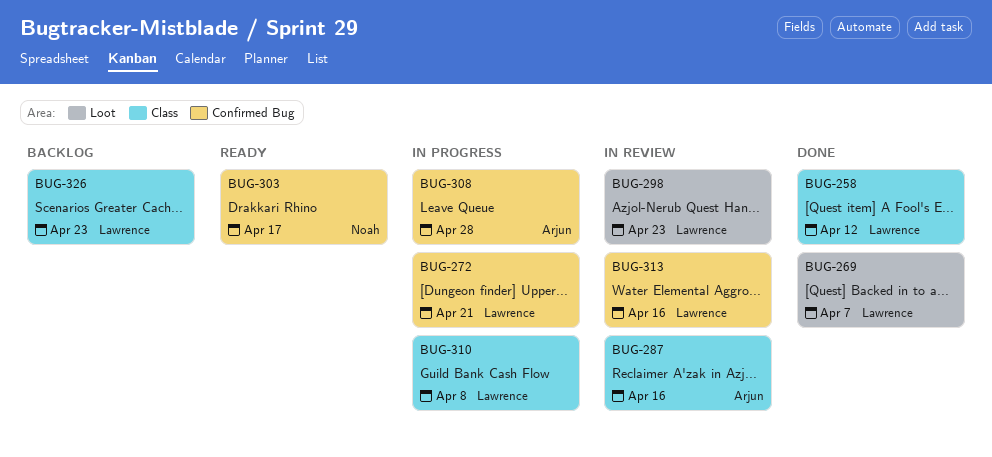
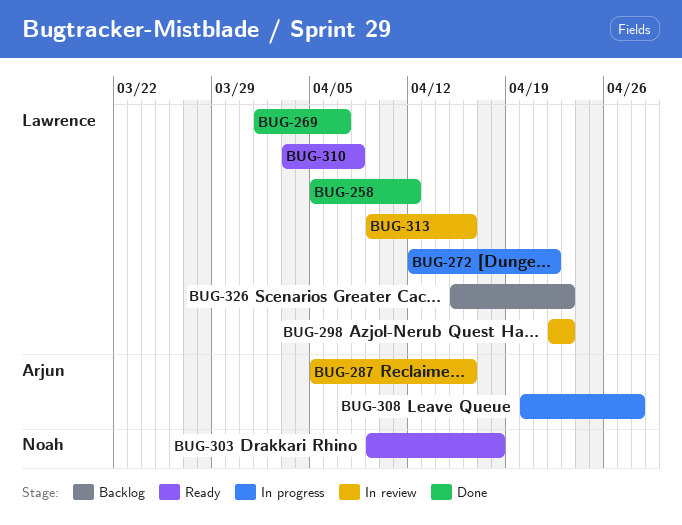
BUG-272, due: Apr 21 -> Apr 22
BUG-303, due: Apr 17 -> Apr 18
BUG-310, status: In progress -> Ready

